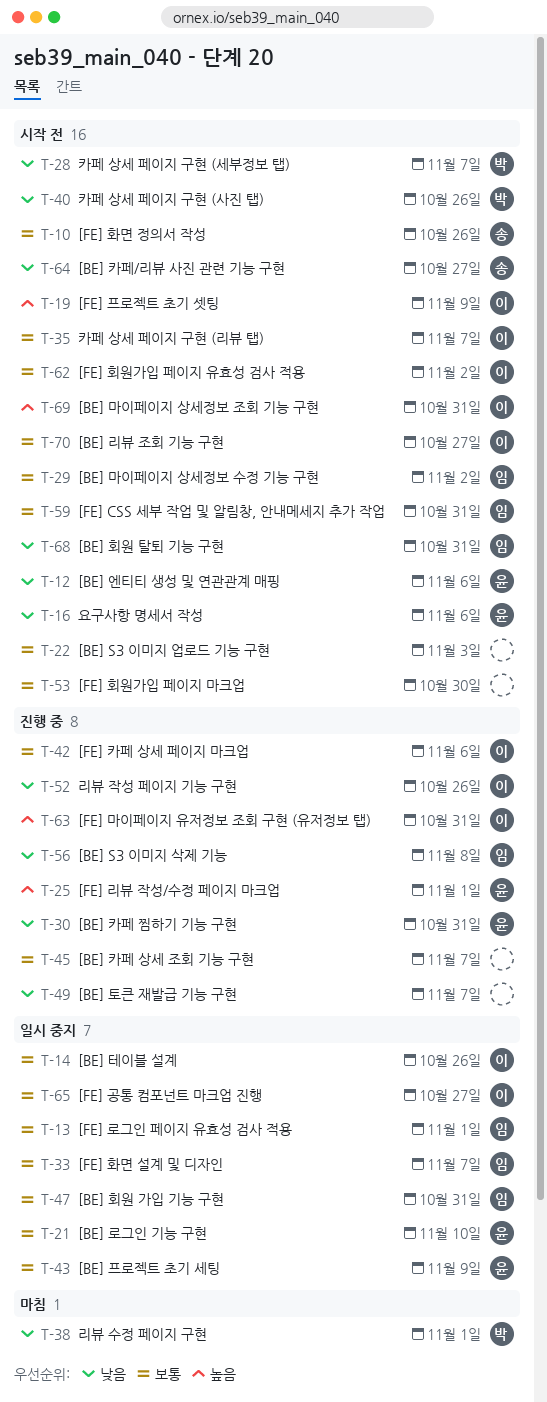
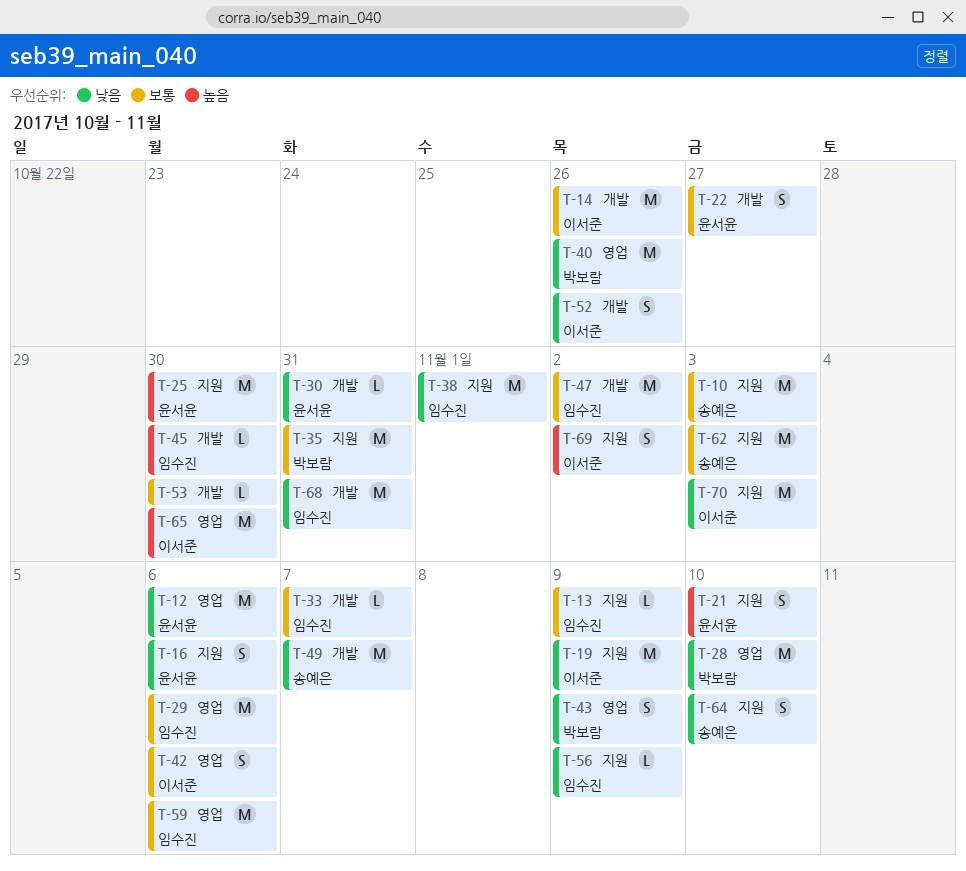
T-10, due: Oct 26 -> Nov 3
T-13, due: Nov 1 -> Nov 9
T-19, priority: 높음 -> 낮음
T-21, priority: 보통 -> 높음
T-22, owner: none -> 윤서윤
T-22, due: Nov 3 -> Oct 27
T-25, due: Nov 1 -> Oct 30
T-28, due: Nov 7 -> Nov 10
T-29, due: Nov 2 -> Nov 6
T-35, owner: 이서준 -> 박보람
T-35, due: Nov 7 -> Oct 31
T-38, owner: 박보람 -> 임수진
T-43, owner: 윤서윤 -> 박보람
T-43, priority: 보통 -> 낮음
T-45, owner: none -> 임수진
T-45, priority: 보통 -> 높음
T-45, due: Nov 7 -> Oct 30
T-47, due: Oct 31 -> Nov 2
T-49, owner: none -> 송예은
T-56, due: Nov 8 -> Nov 9
T-59, due: Oct 31 -> Nov 6
T-62, owner: 이서준 -> 송예은
T-62, due: Nov 2 -> Nov 3
T-63: present -> none
T-64, due: Oct 27 -> Nov 10
T-65, priority: 보통 -> 높음
T-65, due: Oct 27 -> Oct 30
T-69, due: Oct 31 -> Nov 2
T-70, priority: 보통 -> 낮음
T-70, due: Oct 27 -> Nov 3

